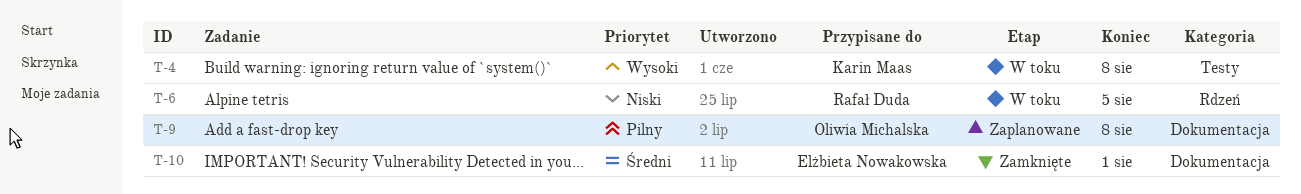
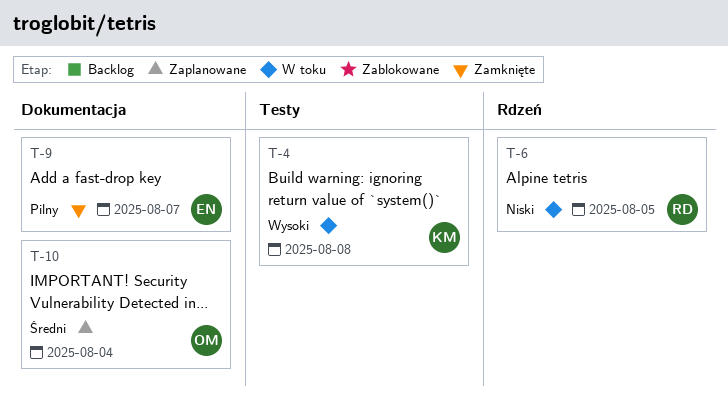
T-9, status: Zaplanowane -> Zamknięte
T-9, owner: Oliwia Michalska -> Elżbieta Nowakowska
T-9, due: Aug 8 -> Aug 7
T-10, status: Zamknięte -> Zaplanowane
T-10, owner: Elżbieta Nowakowska -> Oliwia Michalska
T-10, due: Aug 1 -> Aug 4

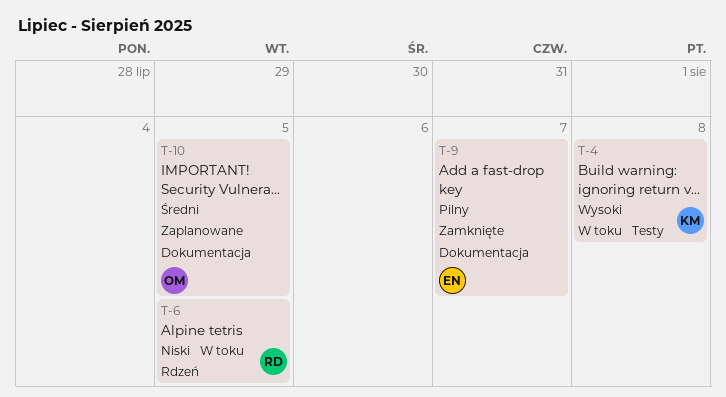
T-10, due: Aug 4 -> Aug 5

